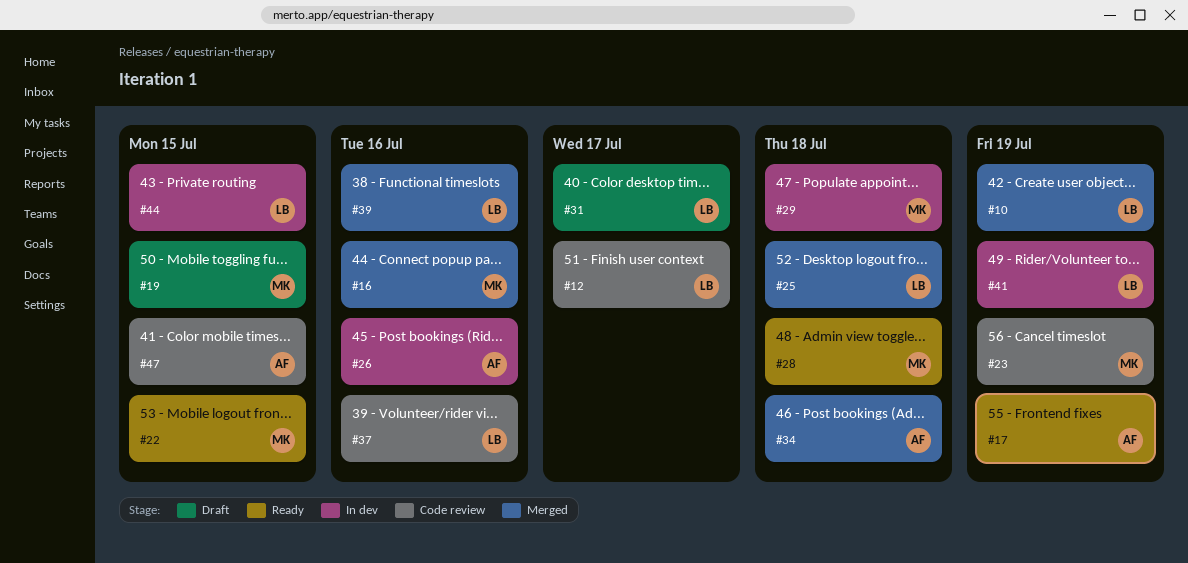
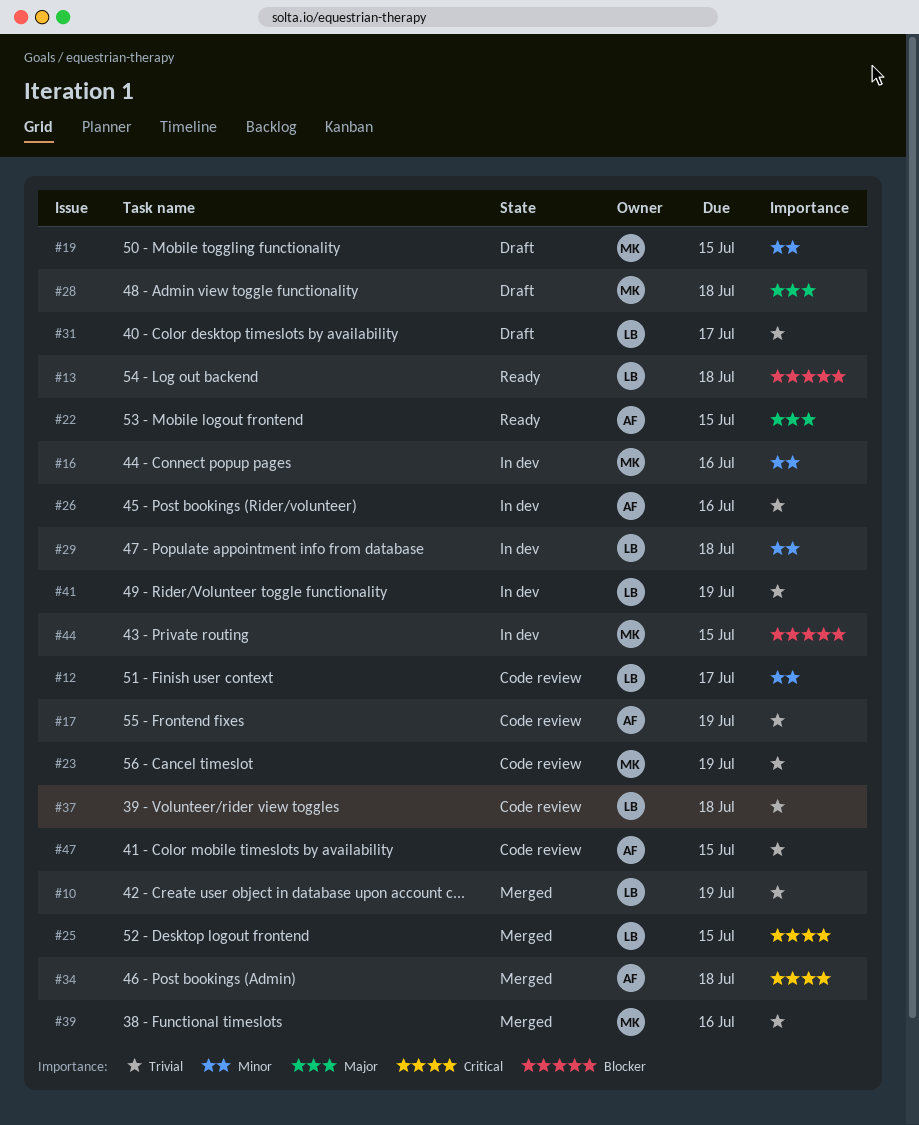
#13: none -> present
#16, status: Merged -> In dev
#17, status: Ready -> Code review
#22, owner: MK -> AF
#25, due: Jul 18 -> Jul 15
#28, status: Ready -> Draft
#29, owner: MK -> LB
#37, due: Jul 16 -> Jul 18
#39, owner: LB -> MK
#44, owner: LB -> MK

